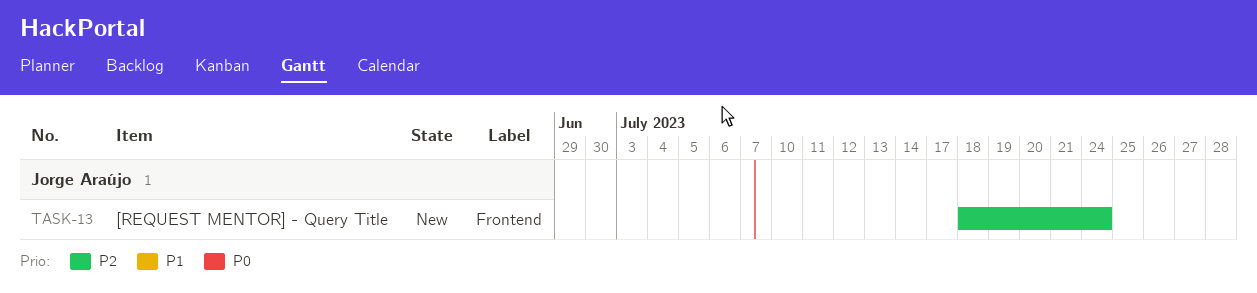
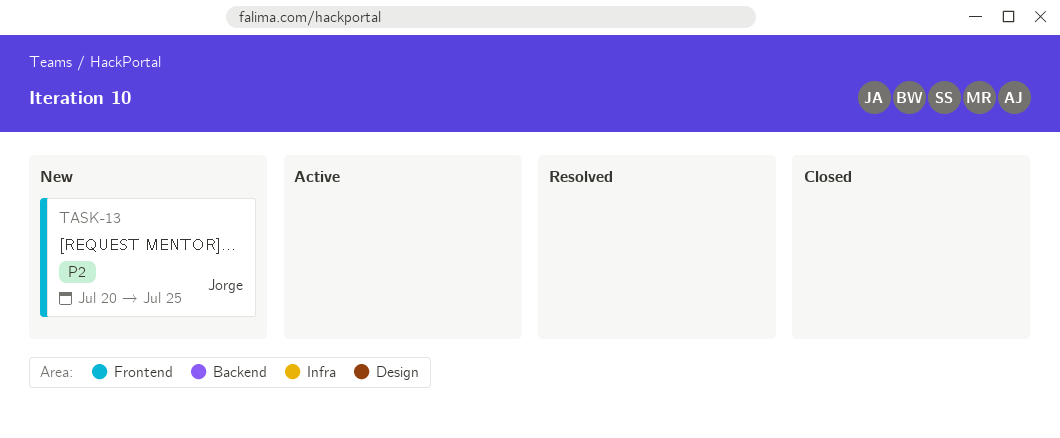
TASK-13, start: Jul 18 -> Jul 20
TASK-13, due: Jul 24 -> Jul 25

